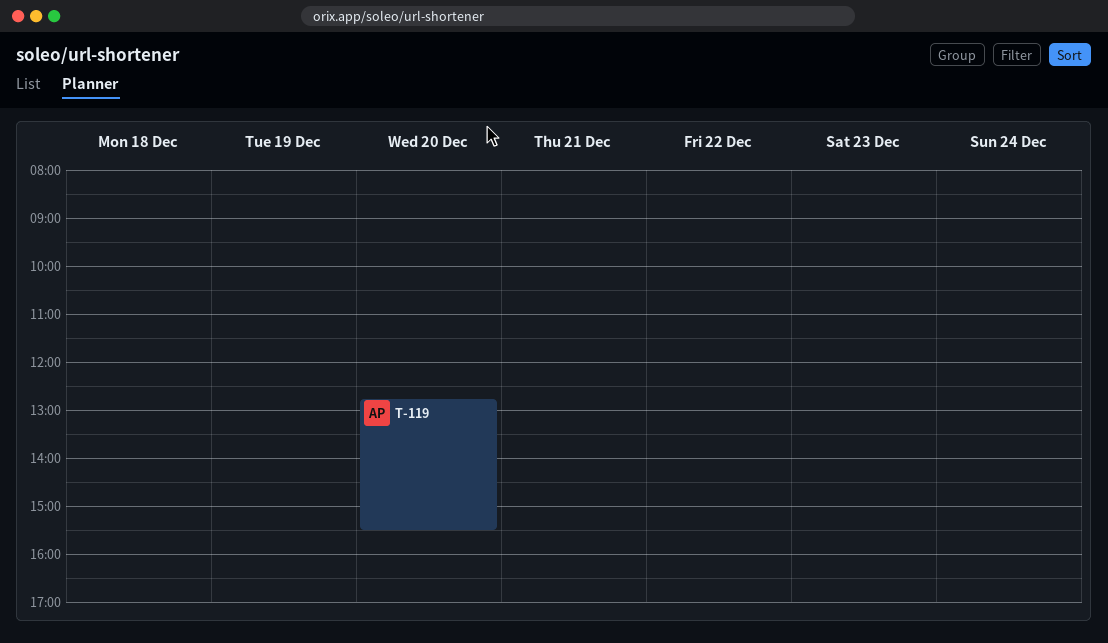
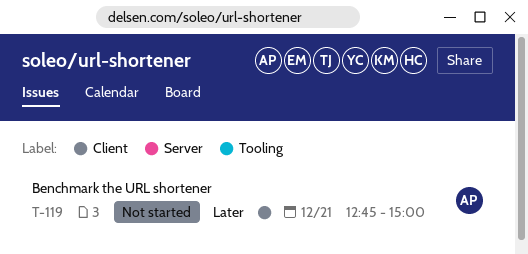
T-119, day: Dec 20 -> Dec 21
T-119, ends: 15:30 -> 15:00

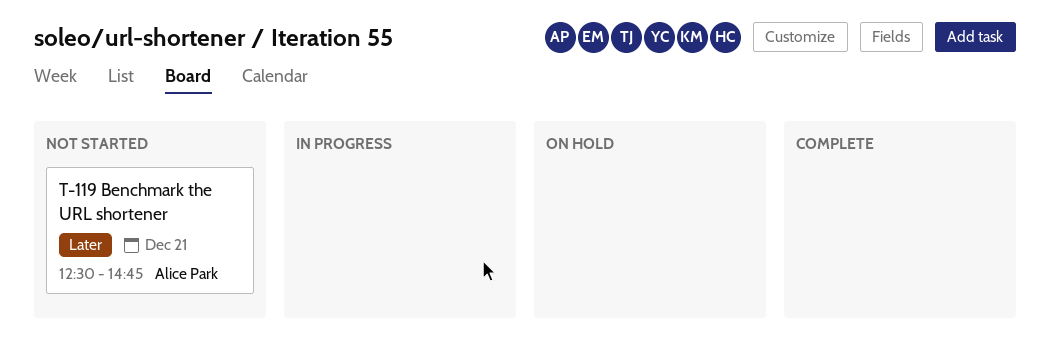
T-119, begins: 12:45 -> 12:30
T-119, ends: 15:00 -> 14:45

